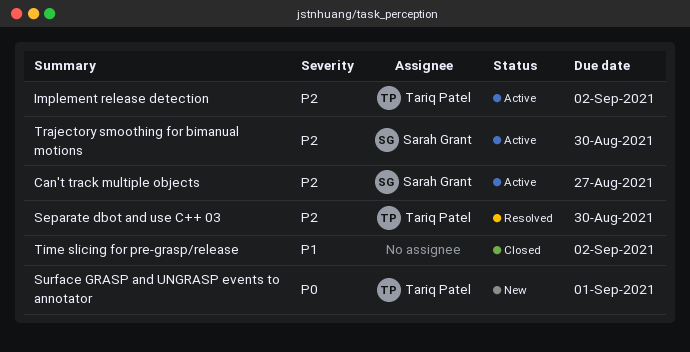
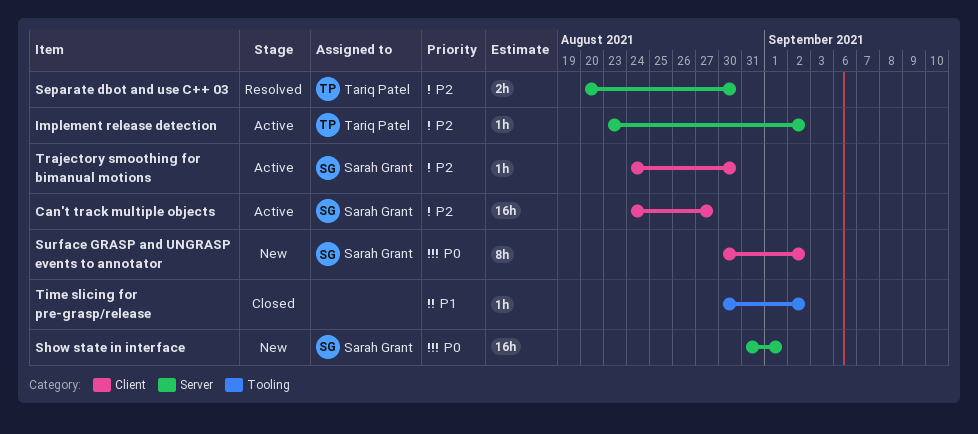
Show state in interface: none -> present
Surface GRASP and UNGRASP events to annotator, owner: Tariq Patel -> Sarah Grant
Surface GRASP and UNGRASP events to annotator, due: Sep 1 -> Sep 2

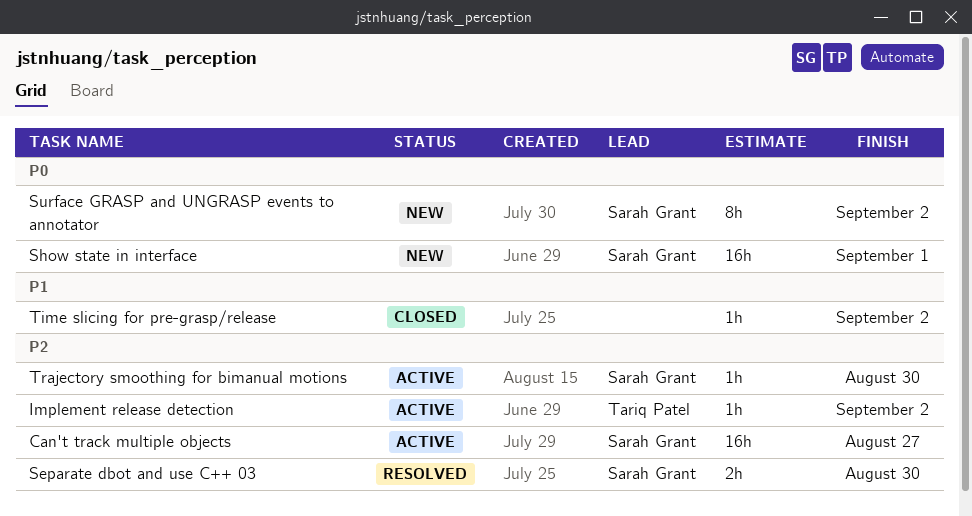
Separate dbot and use C++ 03, owner: Tariq Patel -> Sarah Grant

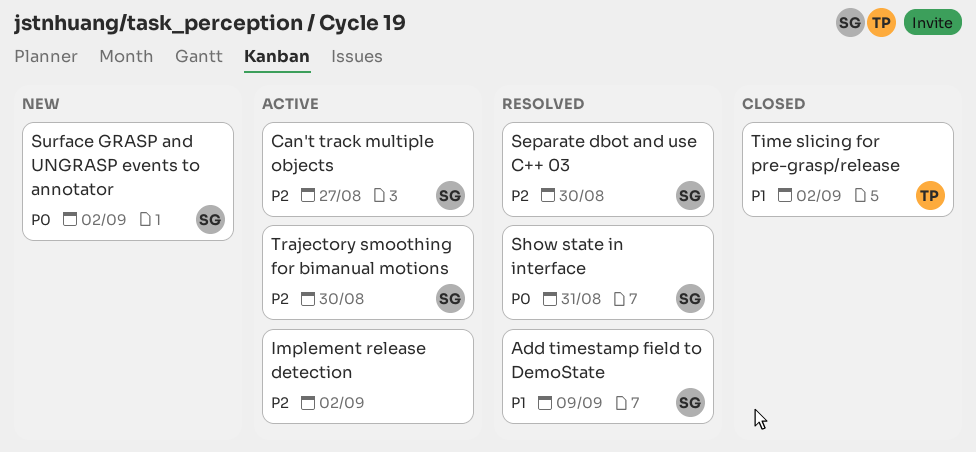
Add timestamp field to DemoState: none -> present
Implement release detection, owner: Tariq Patel -> none
Show state in interface, status: New -> Resolved
Show state in interface, due: Sep 1 -> Aug 31
Time slicing for pre-grasp/release, owner: none -> Tariq Patel

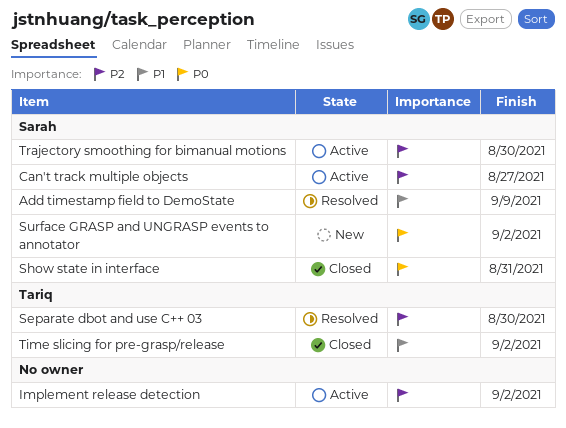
Separate dbot and use C++ 03, owner: Sarah -> Tariq
Show state in interface, status: Resolved -> Closed

